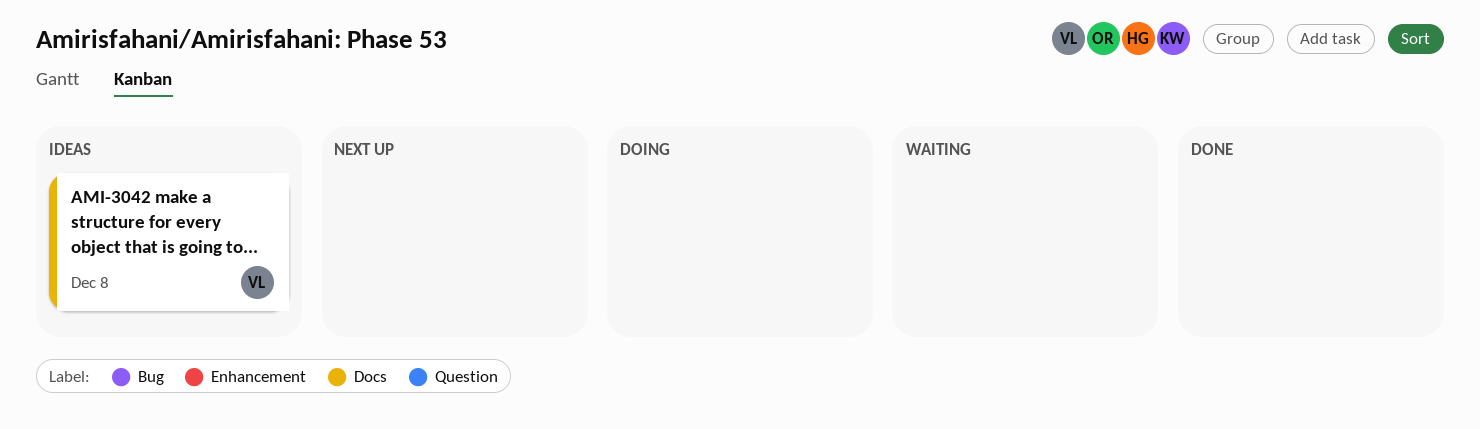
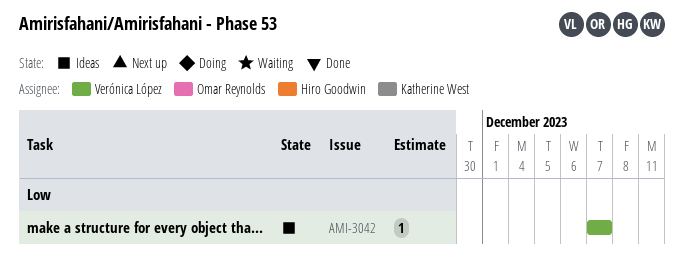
AMI-3042, due: Dec 8 -> Dec 7

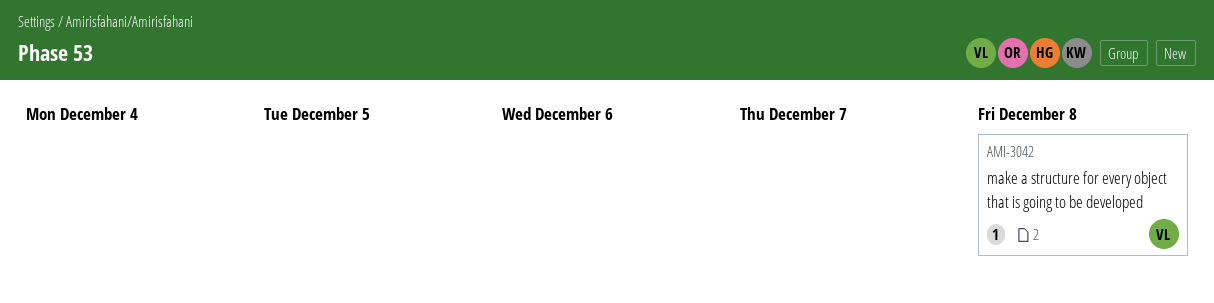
AMI-3042, due: Dec 7 -> Dec 8

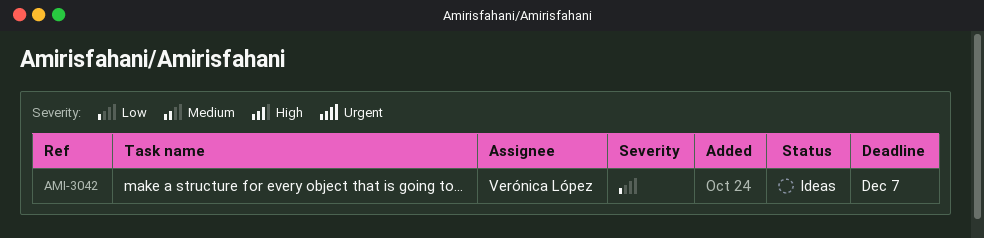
AMI-3042, due: Dec 8 -> Dec 7

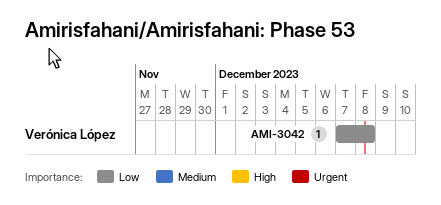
AMI-3042, due: Dec 7 -> Dec 8

